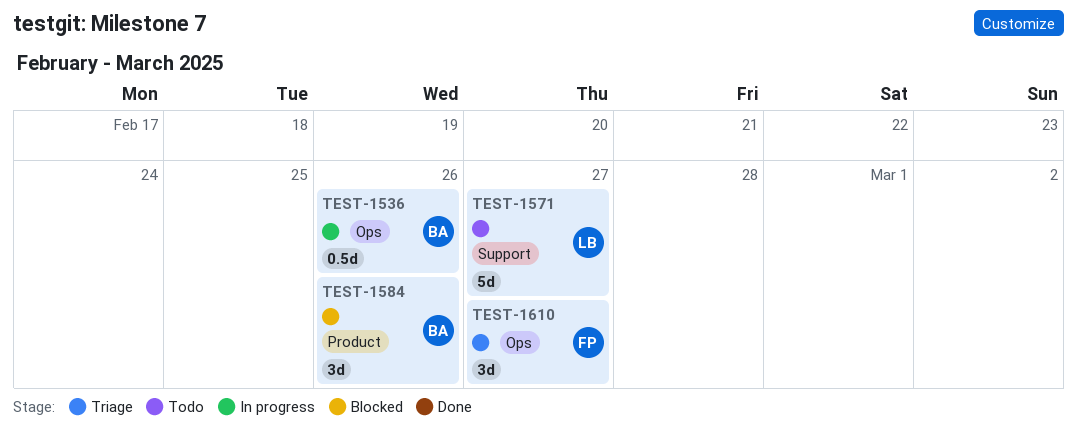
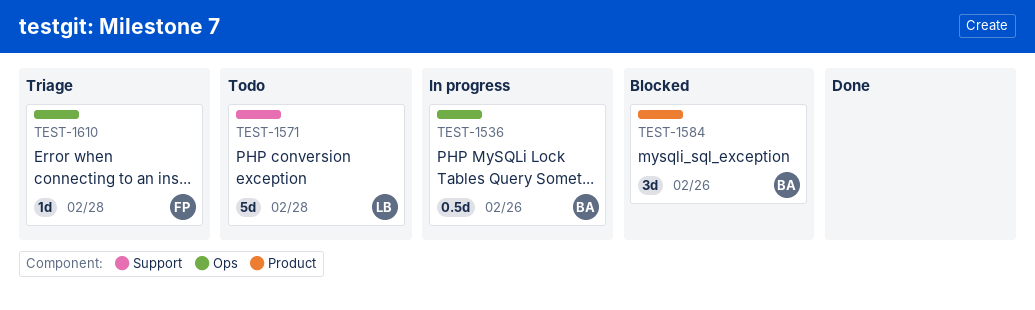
TEST-1571, due: Feb 27 -> Feb 28
TEST-1610, estimate: 3d -> 1d
TEST-1610, due: Feb 27 -> Feb 28

